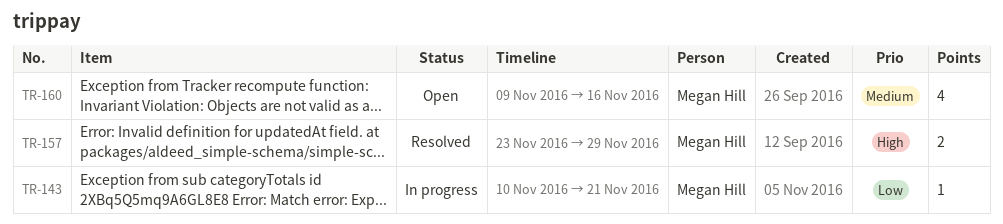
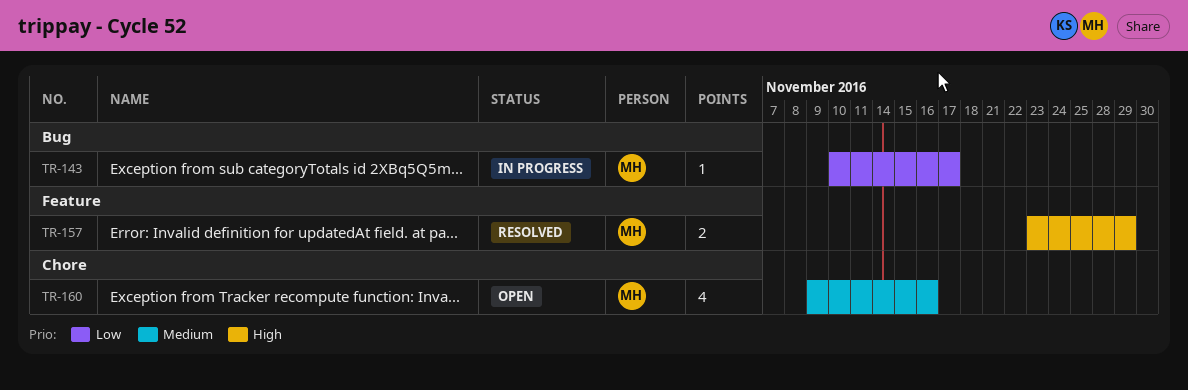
TR-143, due: Nov 21 -> Nov 17

